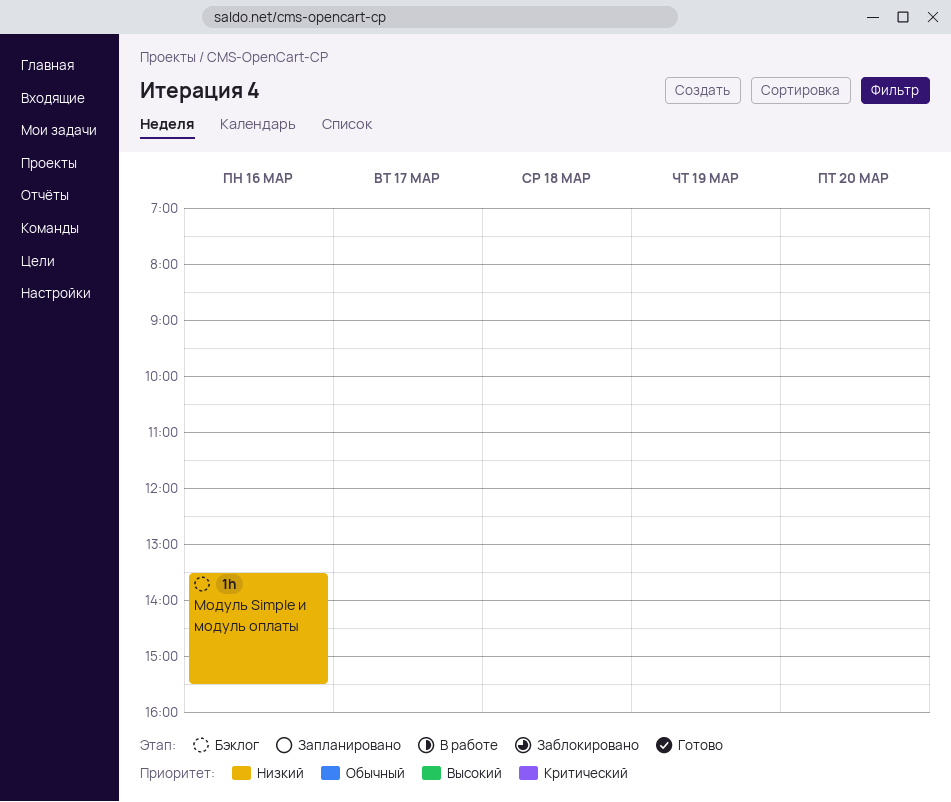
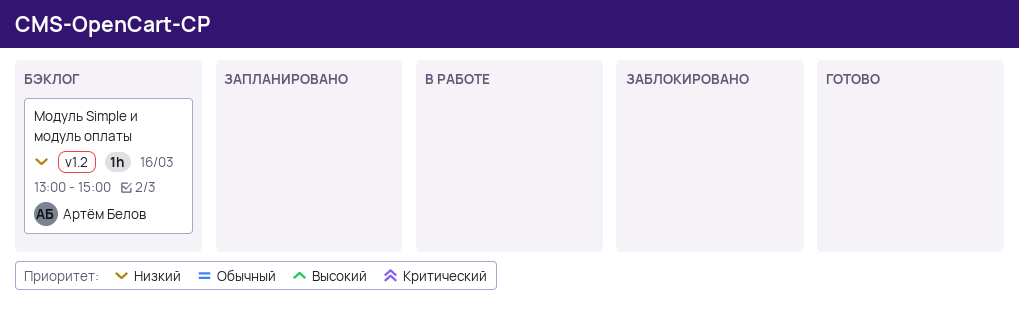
Модуль Simple и модуль оплаты, begins: 13:30 -> 13:00
Модуль Simple и модуль оплаты, ends: 15:30 -> 15:00

